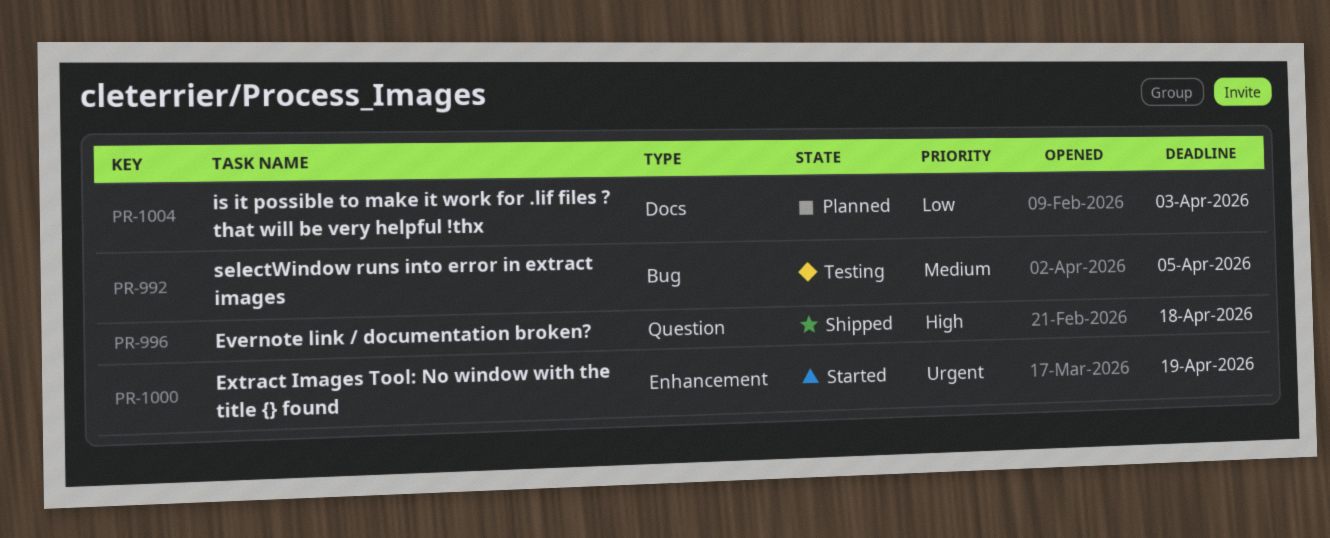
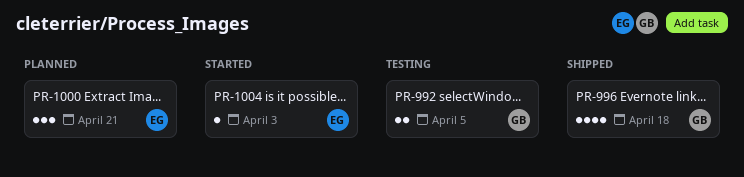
PR-1000, status: Started -> Planned
PR-1000, due: Apr 19 -> Apr 21
PR-1004, status: Planned -> Started

